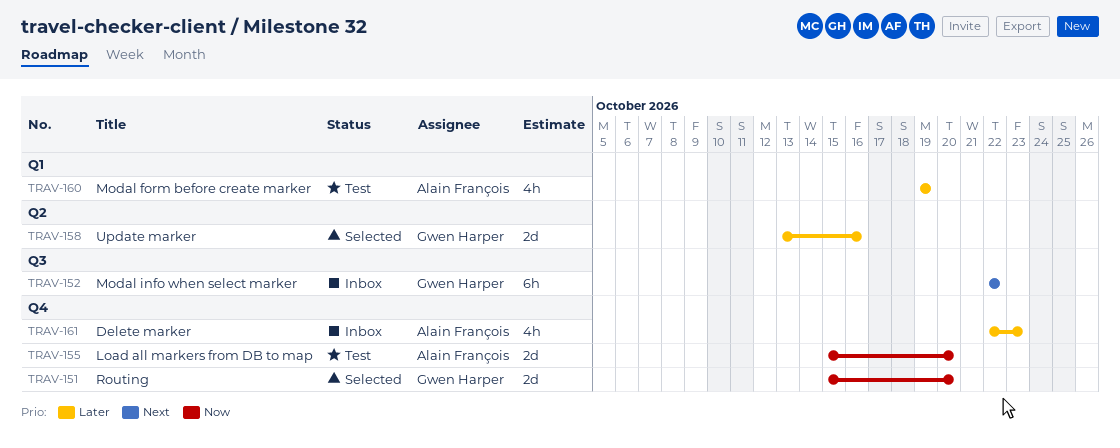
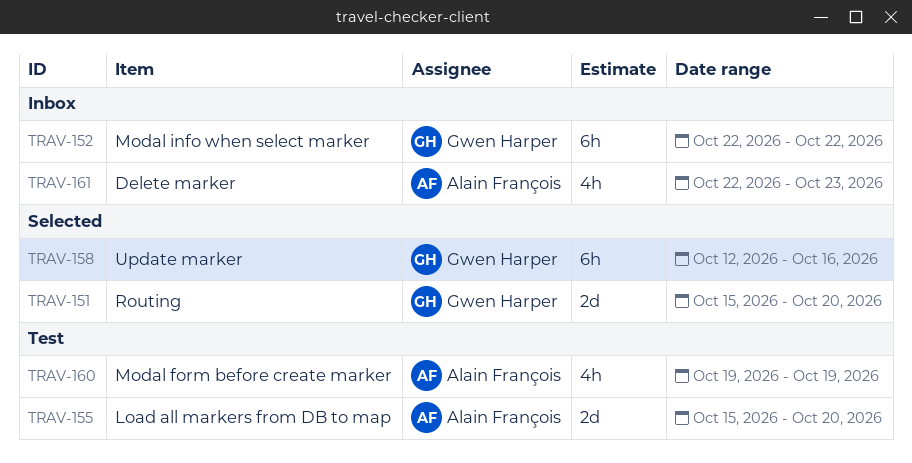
TRAV-158, estimate: 2d -> 6h
TRAV-158, start: Oct 13 -> Oct 12

